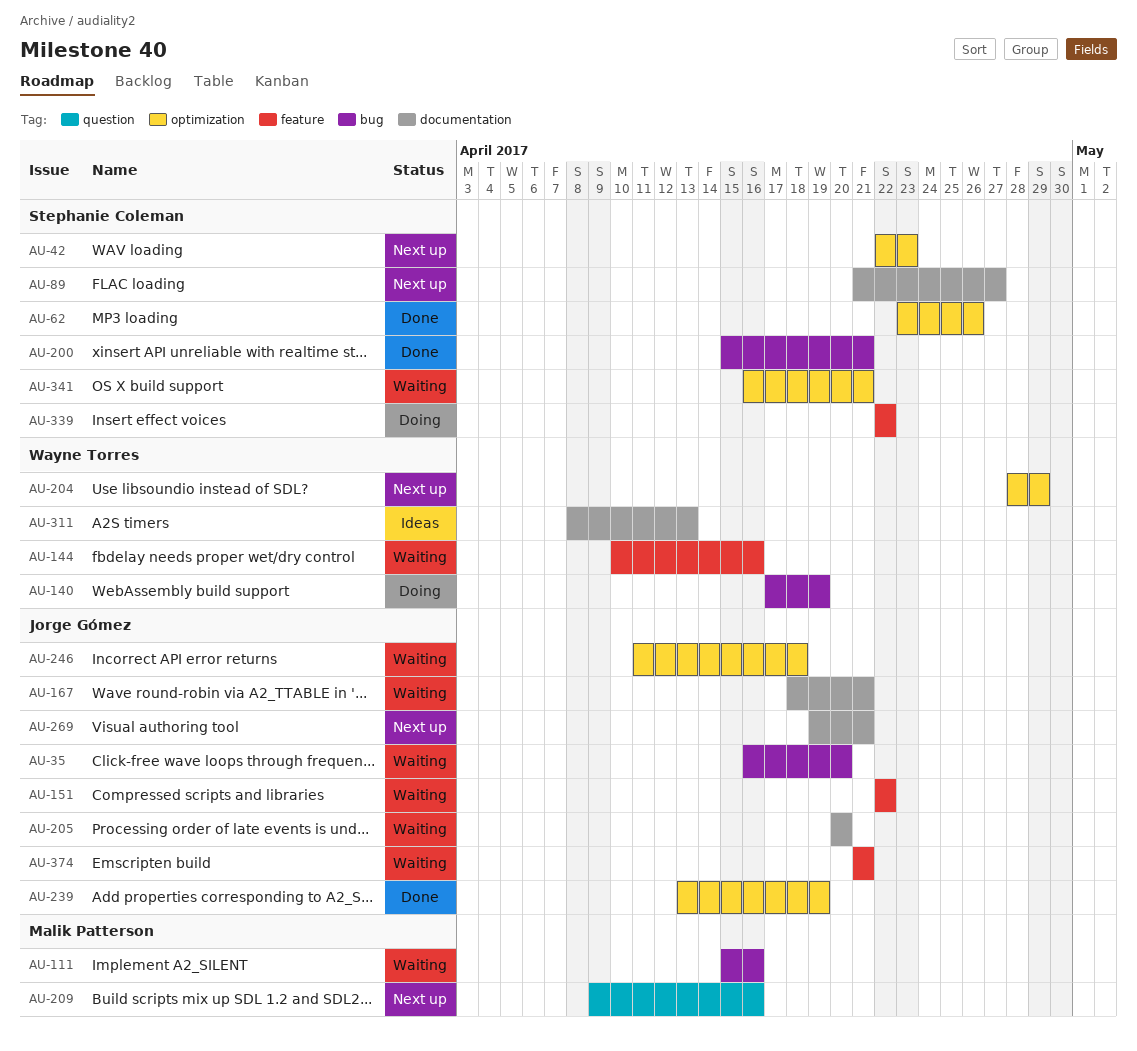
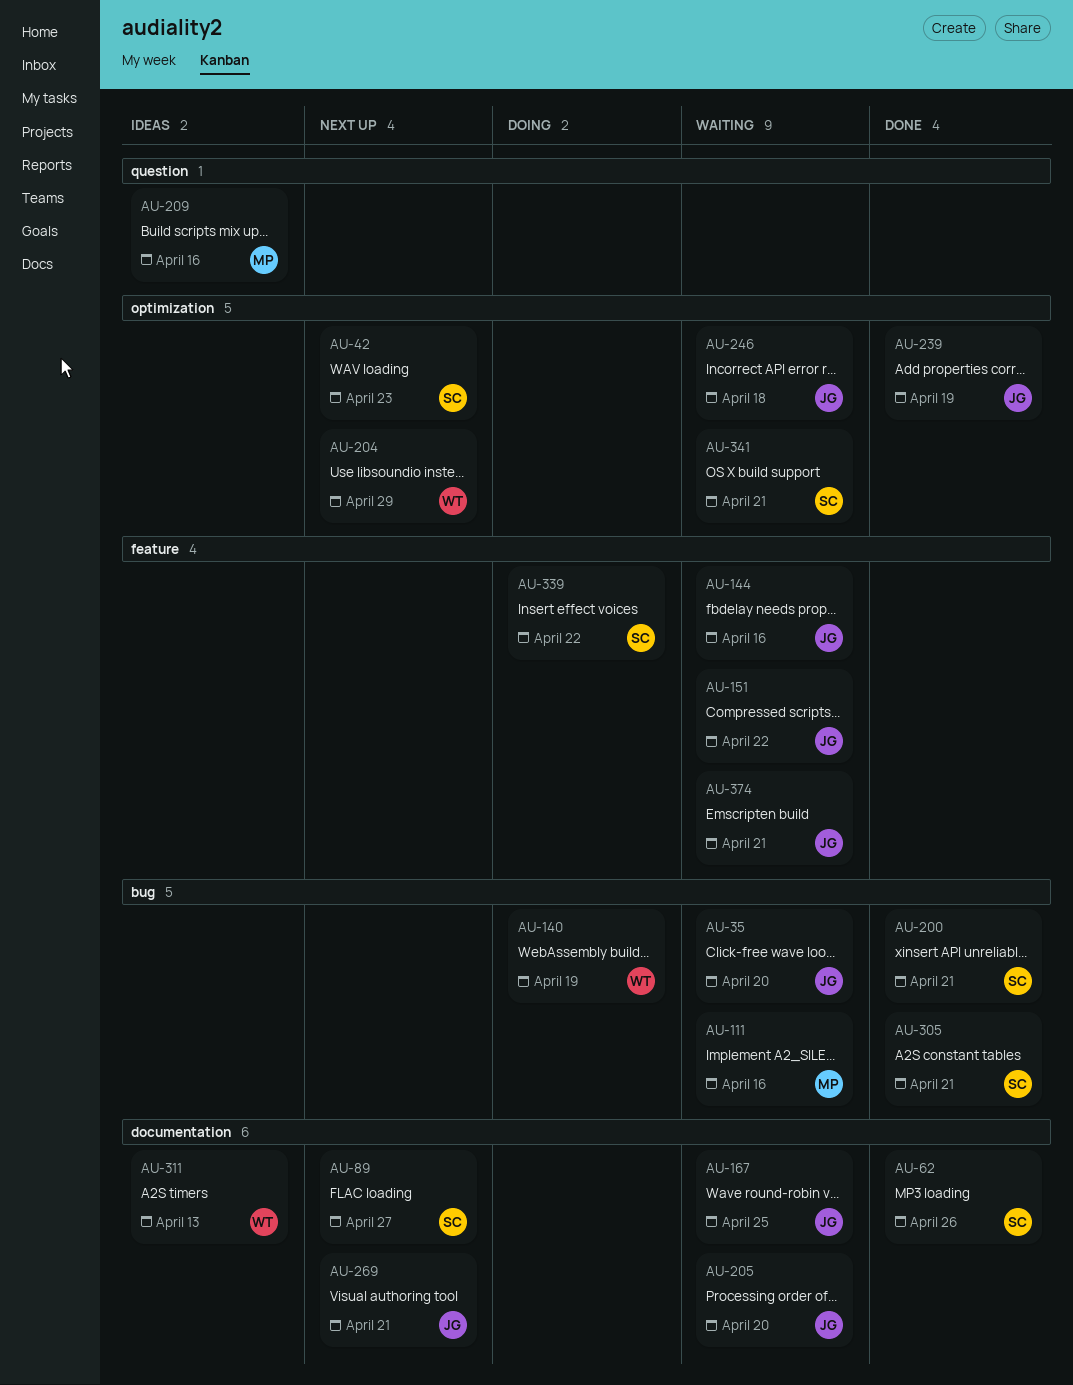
AU-62, label: optimization -> documentation
AU-144, owner: Wayne Torres -> Jorge Gómez
AU-167, due: Apr 21 -> Apr 25
AU-209, status: Next up -> Ideas
AU-305: none -> present

